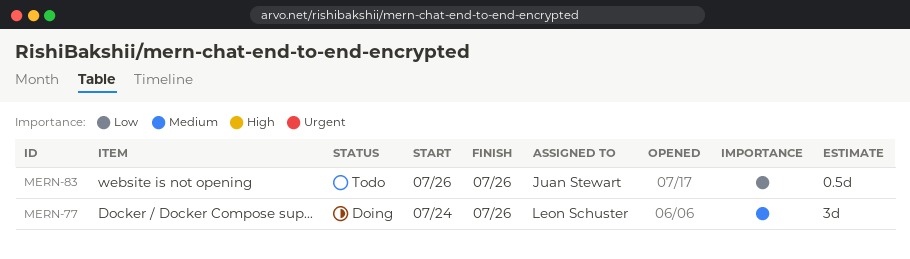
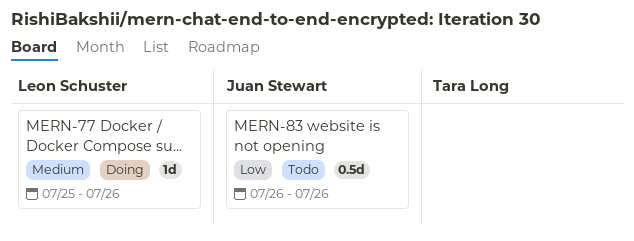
MERN-77, estimate: 3d -> 1d
MERN-77, start: Jul 24 -> Jul 25

